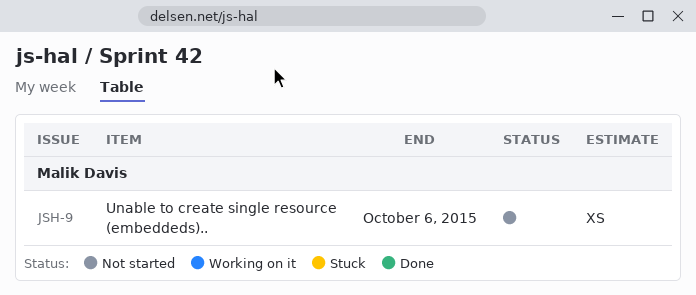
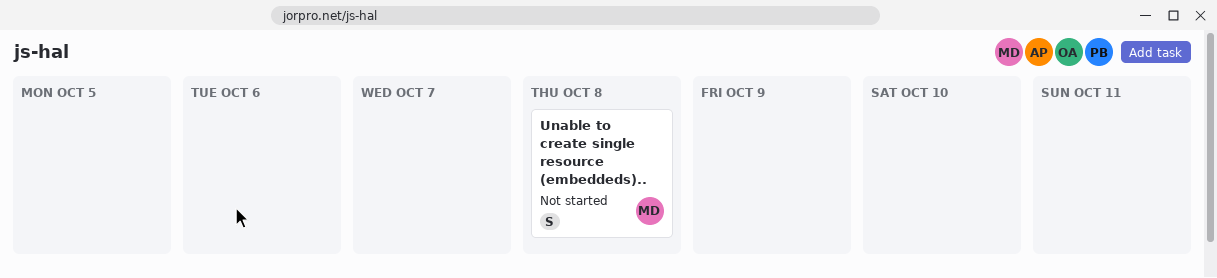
Unable to create single resource (embeddeds).., estimate: XS -> S
Unable to create single resource (embeddeds).., due: Oct 6 -> Oct 8

